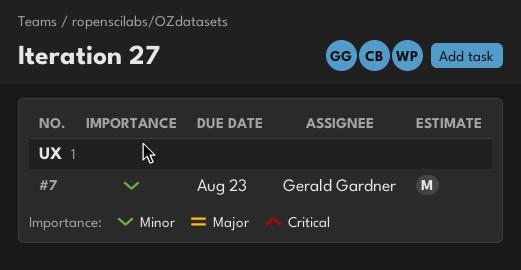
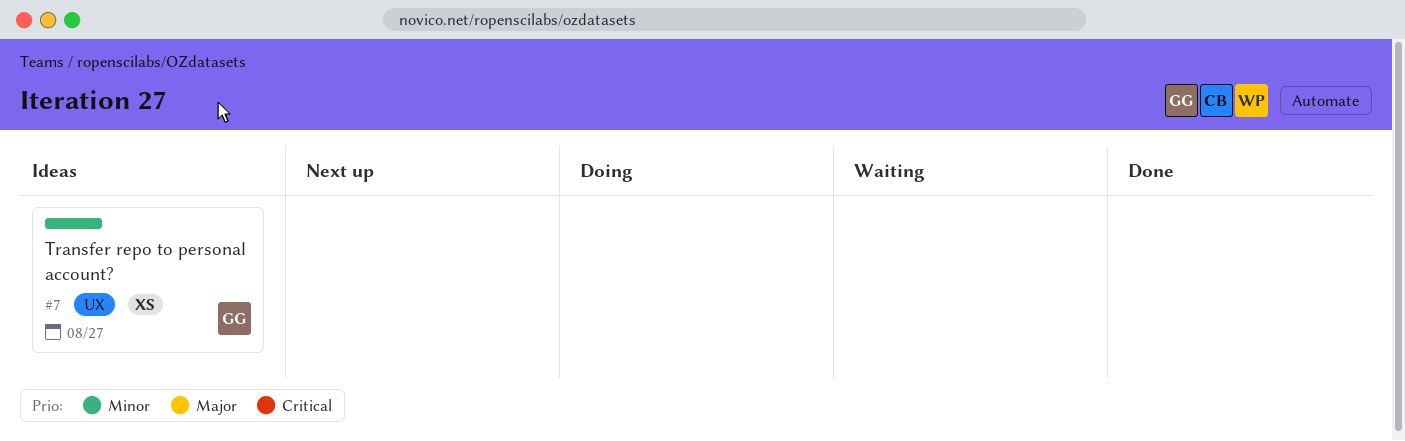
#7, estimate: M -> XS
#7, due: Aug 23 -> Aug 27

